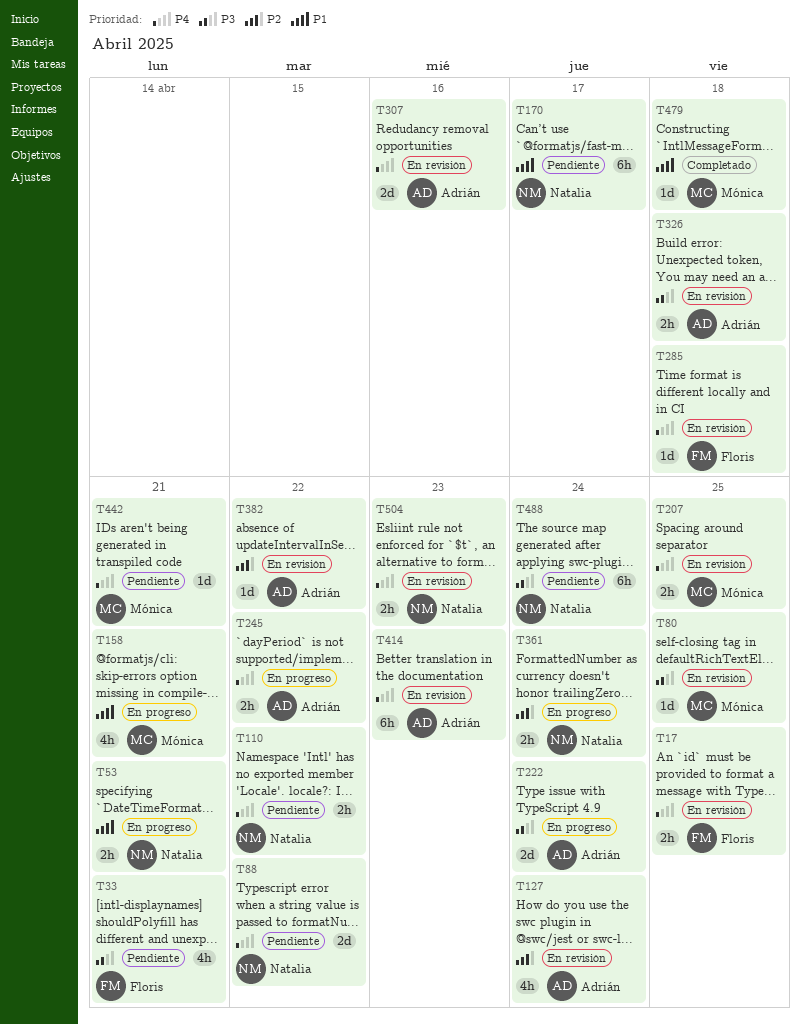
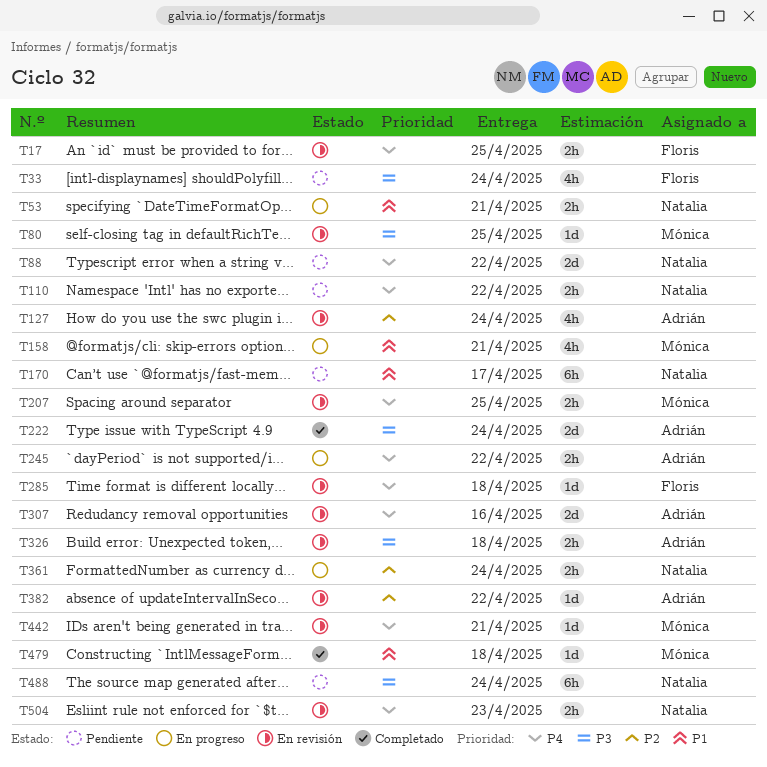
T33, due: Apr 21 -> Apr 24
T222, status: En progreso -> Completado
T414: present -> none
T442, status: Pendiente -> En revisión

